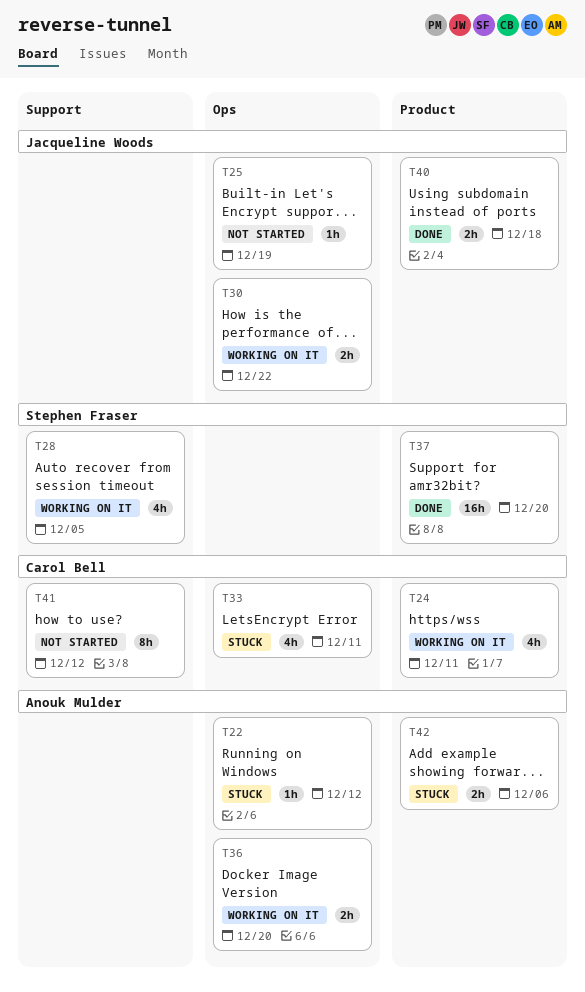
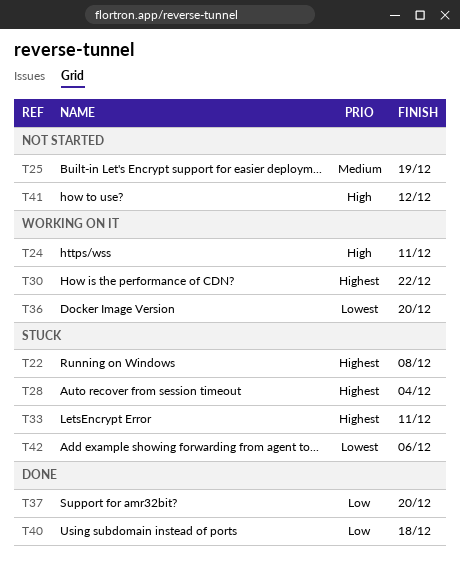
T22, due: Dec 12 -> Dec 8
T28, status: Working on it -> Stuck
T28, due: Dec 5 -> Dec 4

